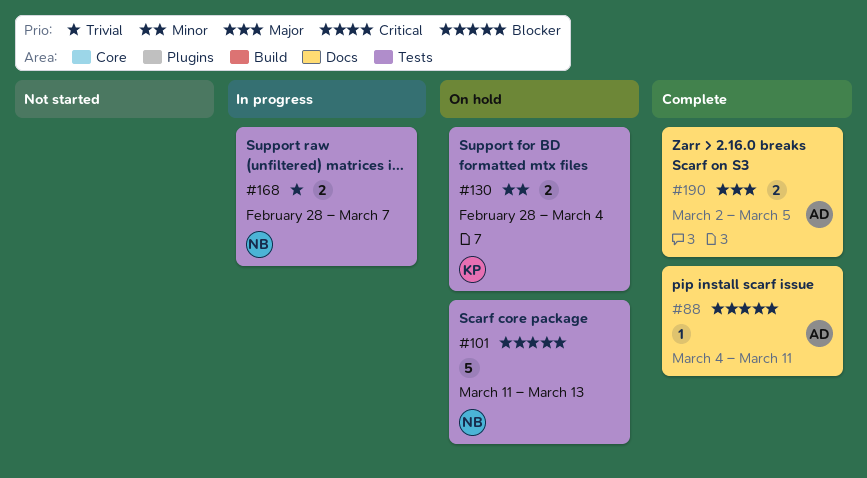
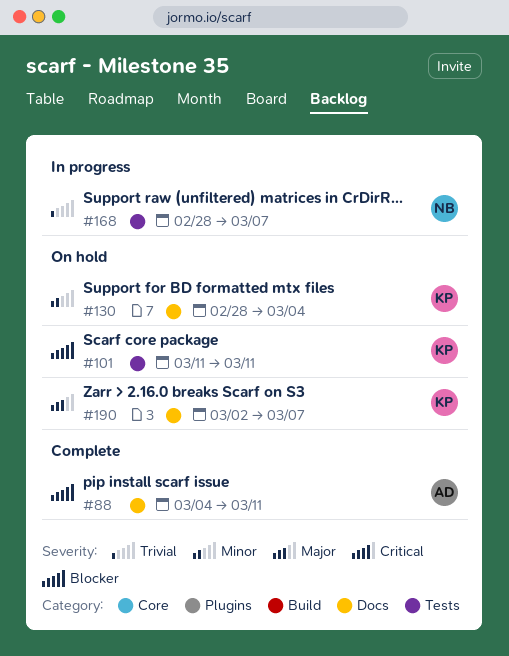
#101, owner: NB -> KP
#101, due: Mar 13 -> Mar 11
#130, label: Tests -> Docs
#190, status: Complete -> On hold
#190, owner: AD -> KP
#190, due: Mar 5 -> Mar 7

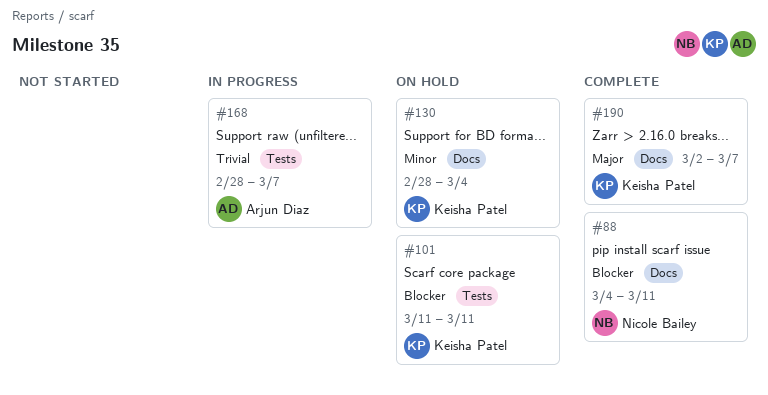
#88, owner: Arjun Diaz -> Nicole Bailey
#168, owner: Nicole Bailey -> Arjun Diaz
#190, status: On hold -> Complete

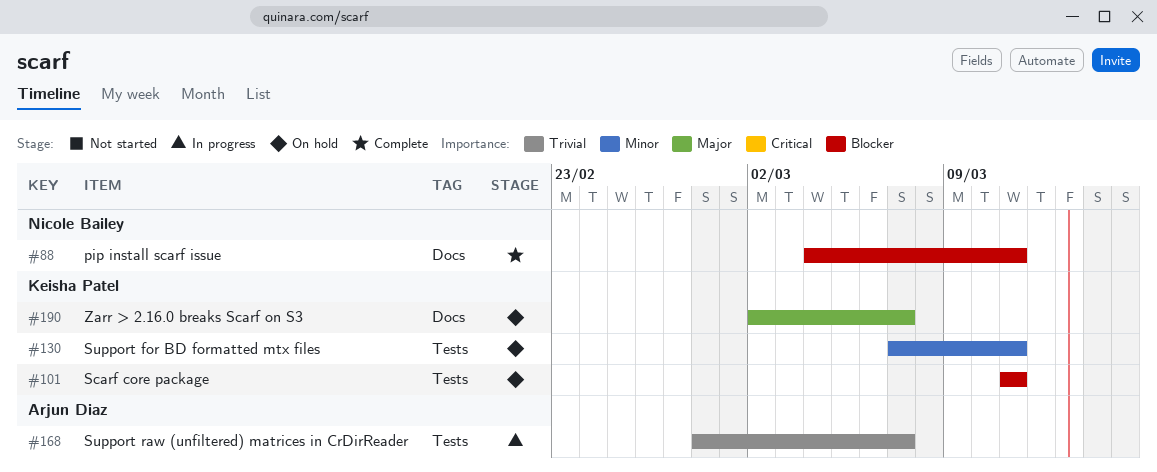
#130, label: Docs -> Tests
#130, start: Feb 28 -> Mar 7
#130, due: Mar 4 -> Mar 11
#190, status: Complete -> On hold

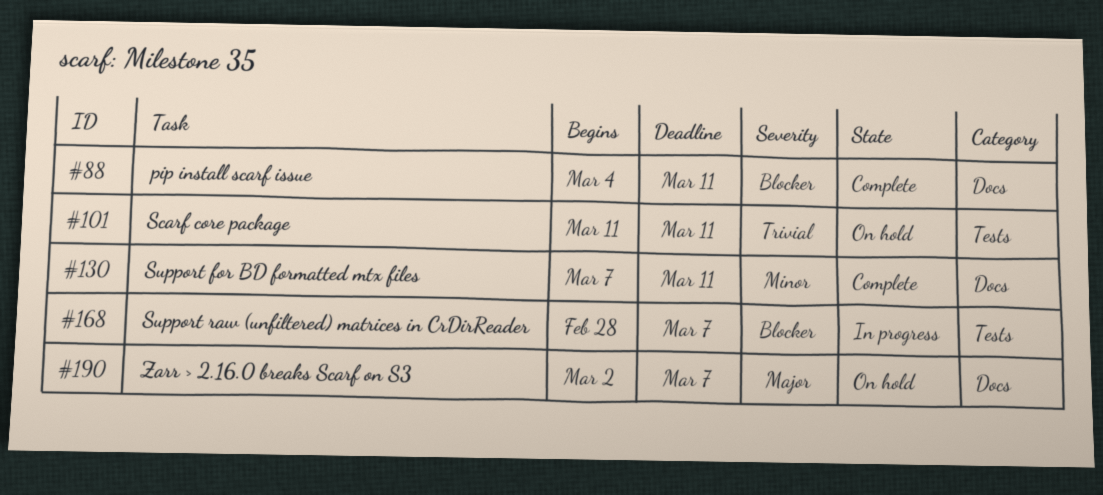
#101, priority: Blocker -> Trivial
#130, status: On hold -> Complete
#130, label: Tests -> Docs
#168, priority: Trivial -> Blocker

